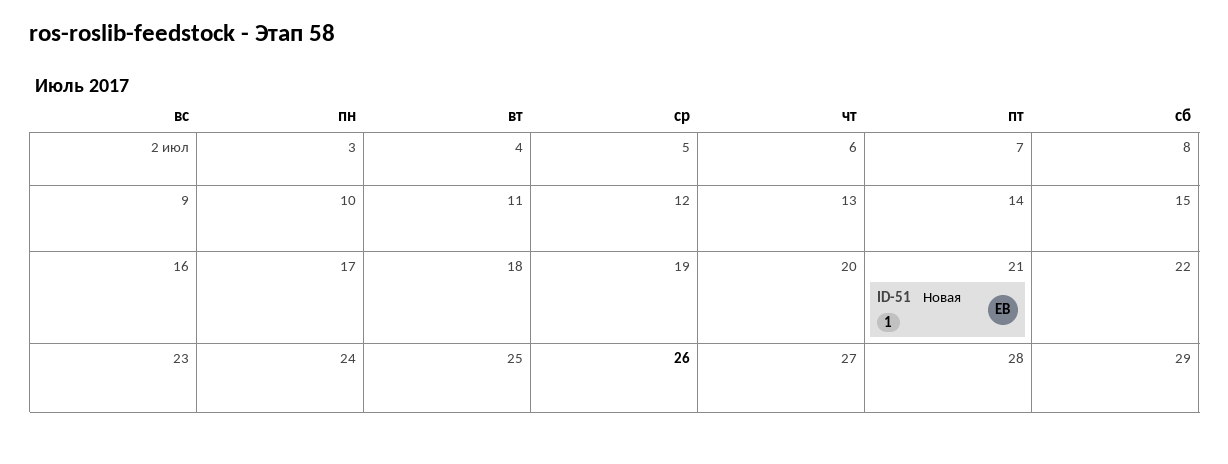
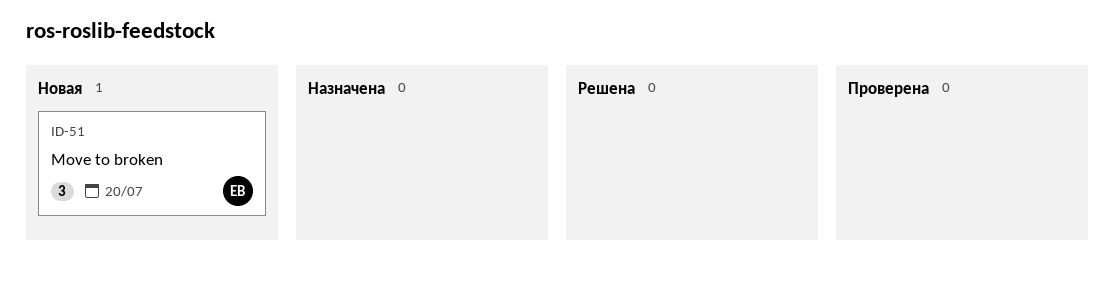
ID-51, estimate: 1 -> 3
ID-51, due: Jul 21 -> Jul 20

